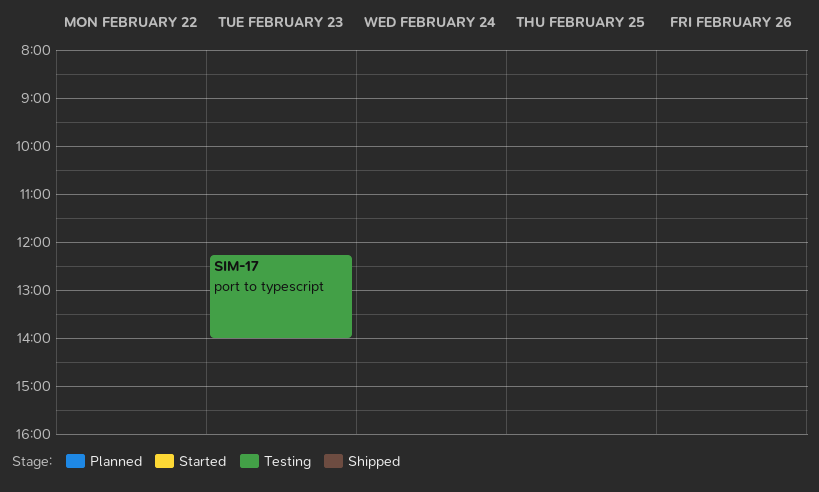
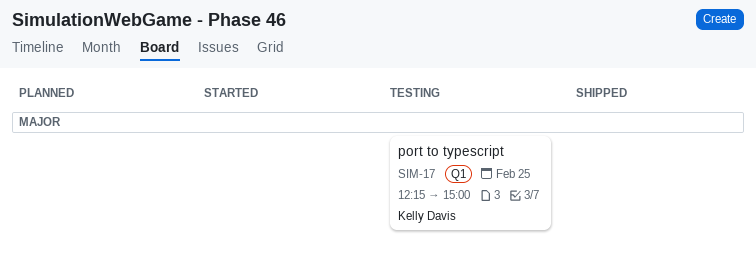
SIM-17, day: Feb 23 -> Feb 25
SIM-17, ends: 14:00 -> 15:00

